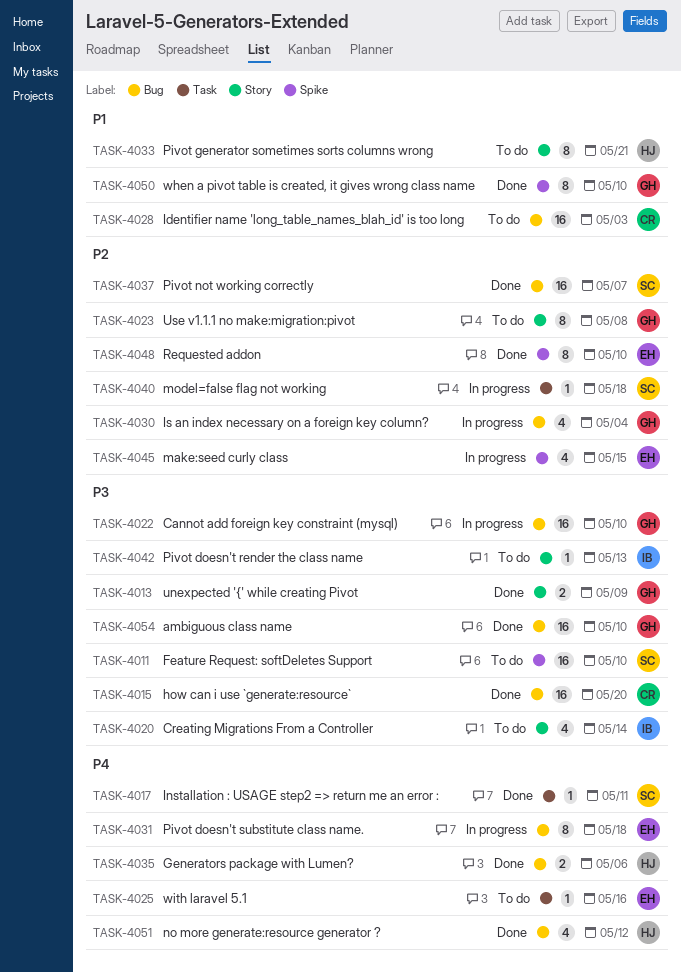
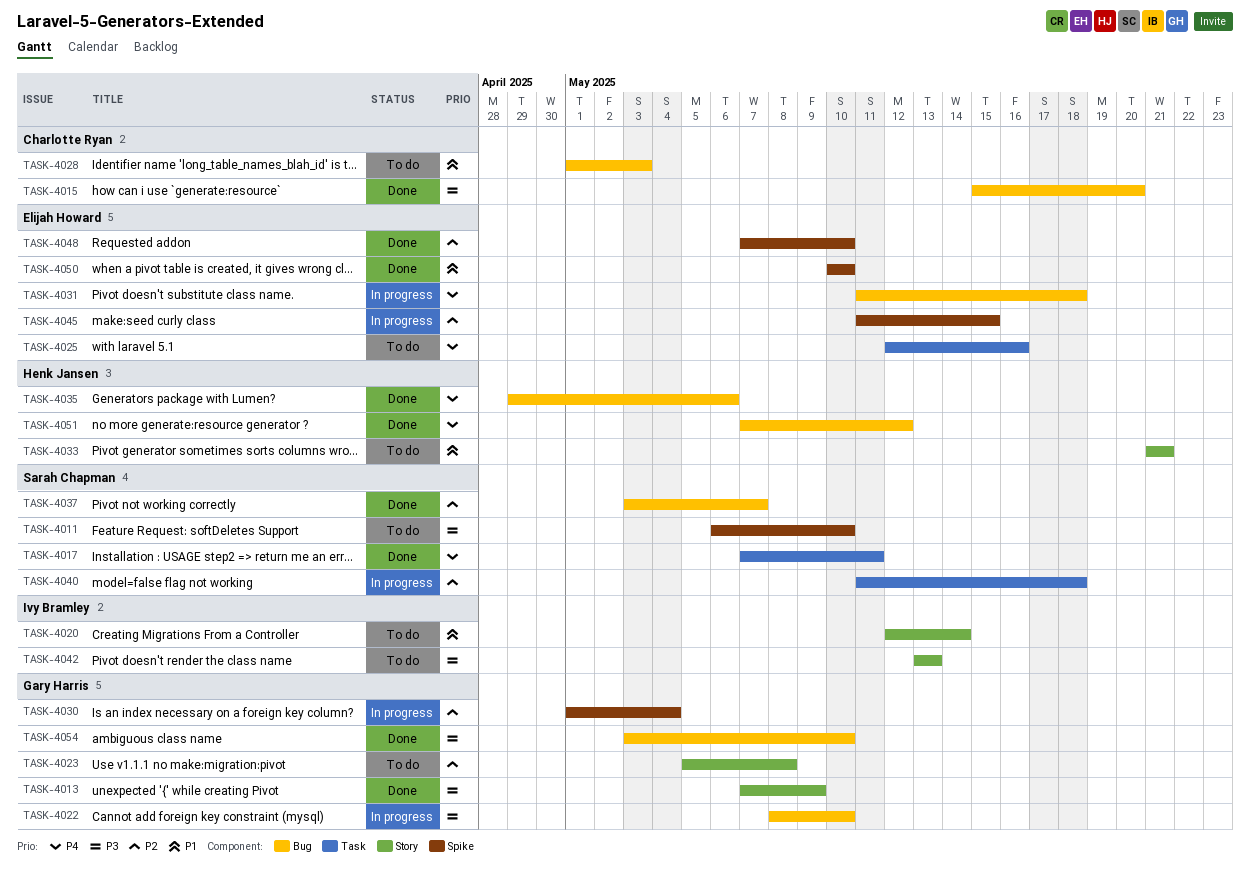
TASK-4020, priority: P3 -> P1
TASK-4030, label: Bug -> Spike
TASK-4050, owner: Gary Harris -> Elijah Howard

